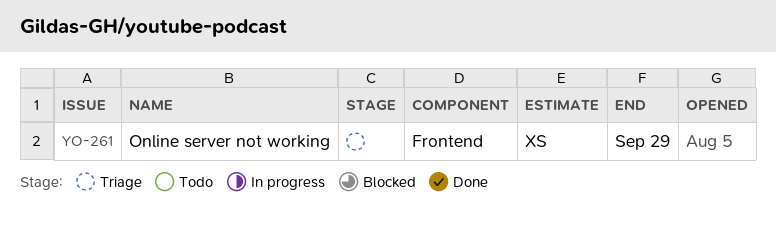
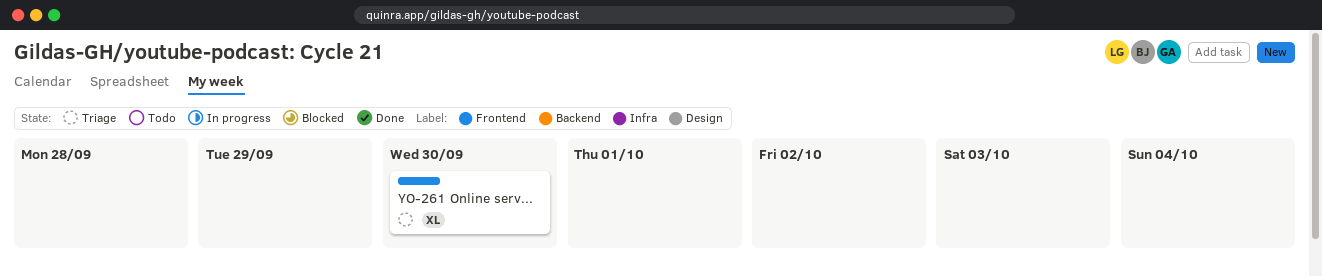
YO-261, estimate: XS -> XL
YO-261, due: Sep 29 -> Sep 30

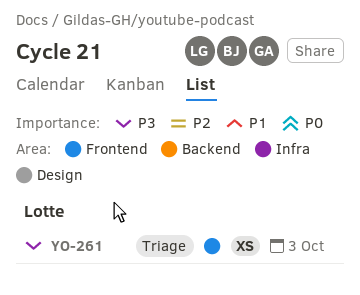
YO-261, estimate: XL -> XS
YO-261, due: Sep 30 -> Oct 3

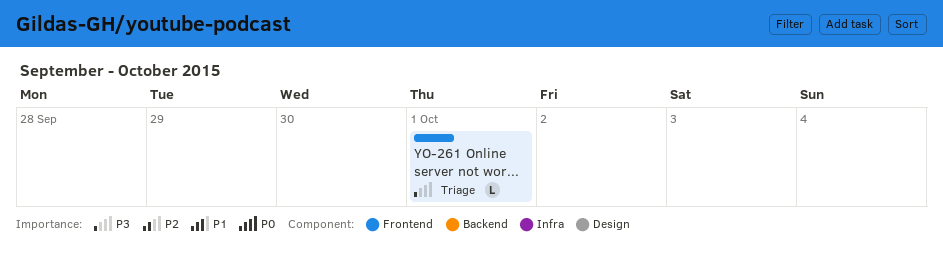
YO-261, estimate: XS -> L
YO-261, due: Oct 3 -> Oct 1

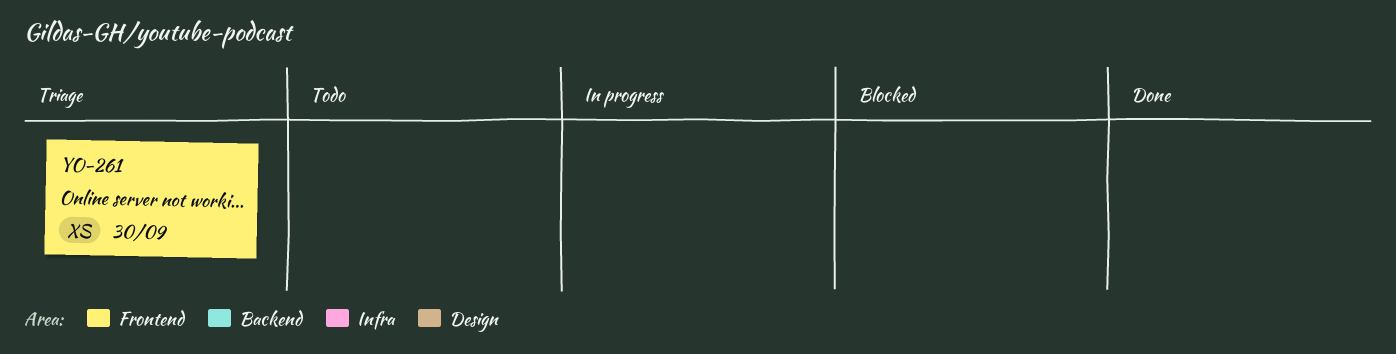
YO-261, estimate: L -> XS
YO-261, due: Oct 1 -> Sep 30

